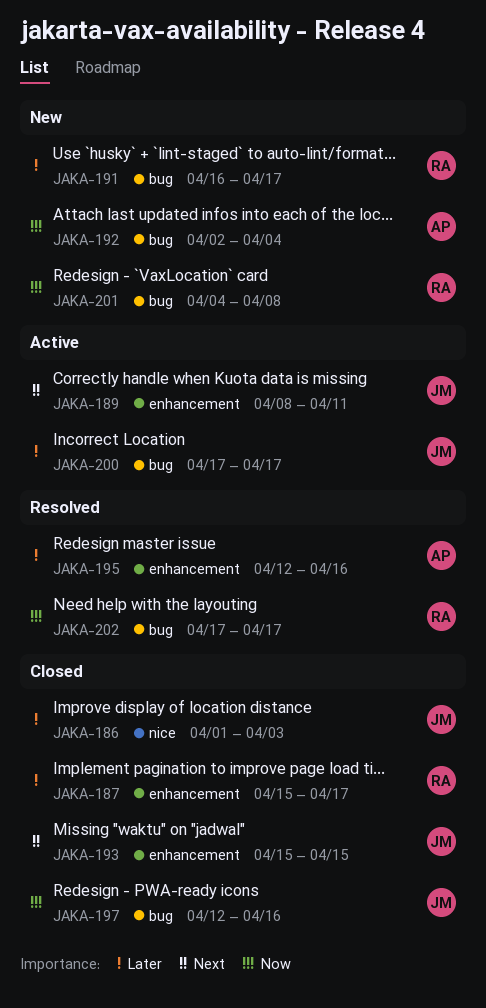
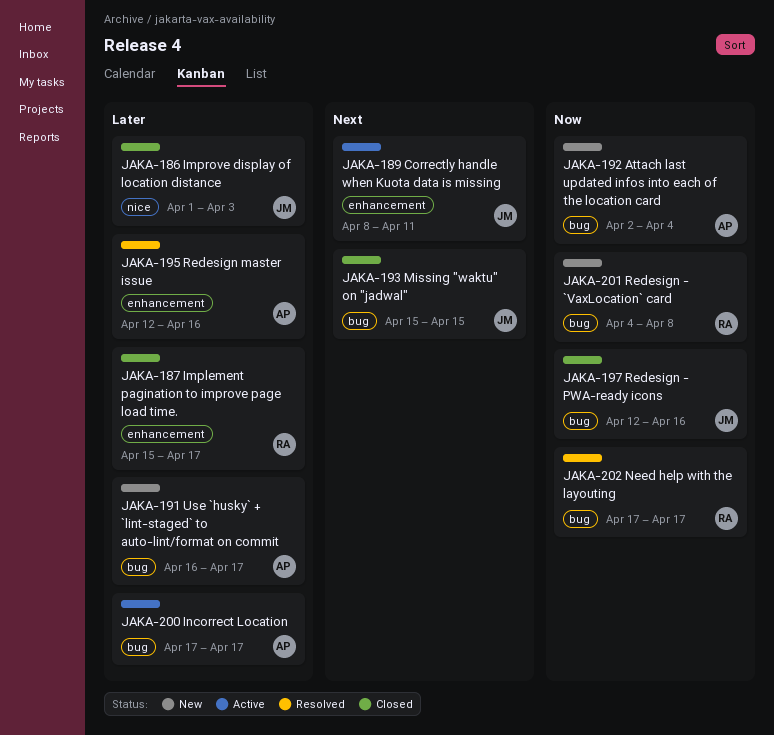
JAKA-191, owner: RA -> AP
JAKA-193, label: enhancement -> bug
JAKA-200, owner: JM -> AP

